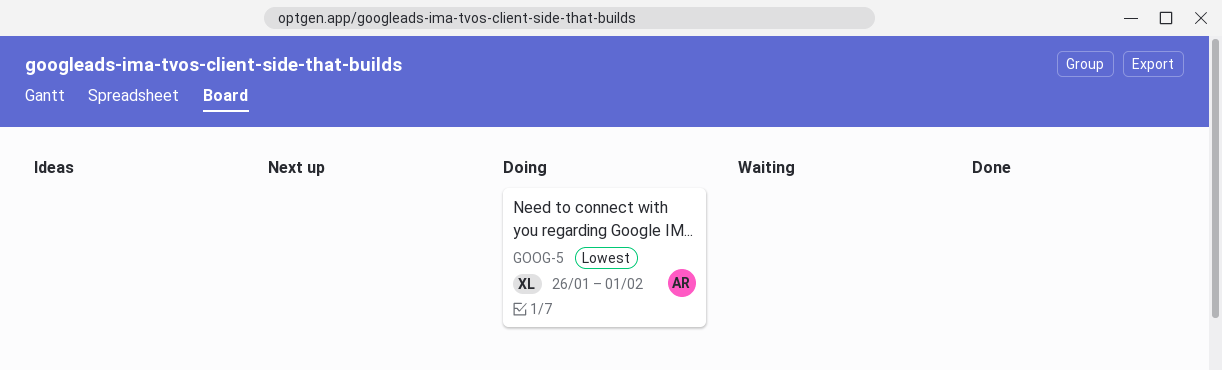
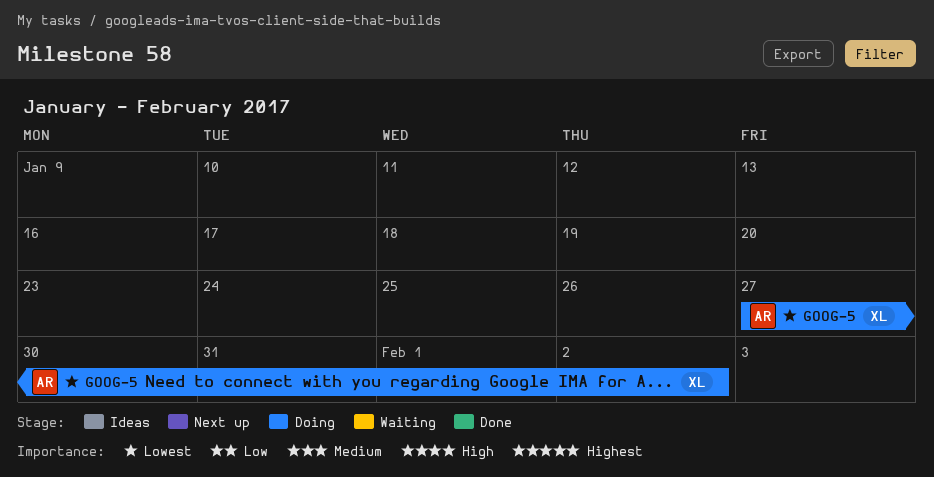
GOOG-5, start: Jan 26 -> Jan 27
GOOG-5, due: Feb 1 -> Feb 2

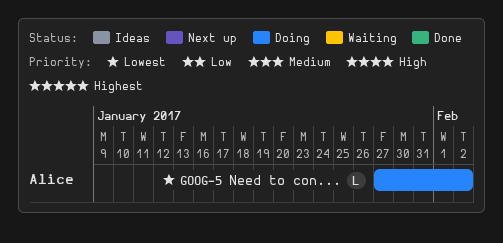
GOOG-5, estimate: XL -> L

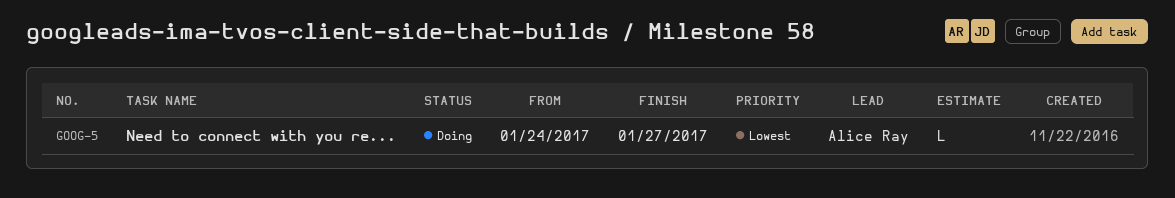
GOOG-5, start: Jan 27 -> Jan 24
GOOG-5, due: Feb 2 -> Jan 27

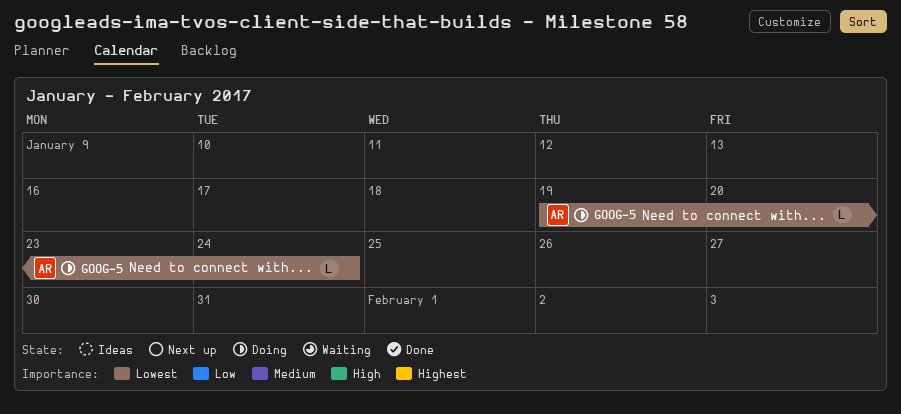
GOOG-5, start: Jan 24 -> Jan 19
GOOG-5, due: Jan 27 -> Jan 24

